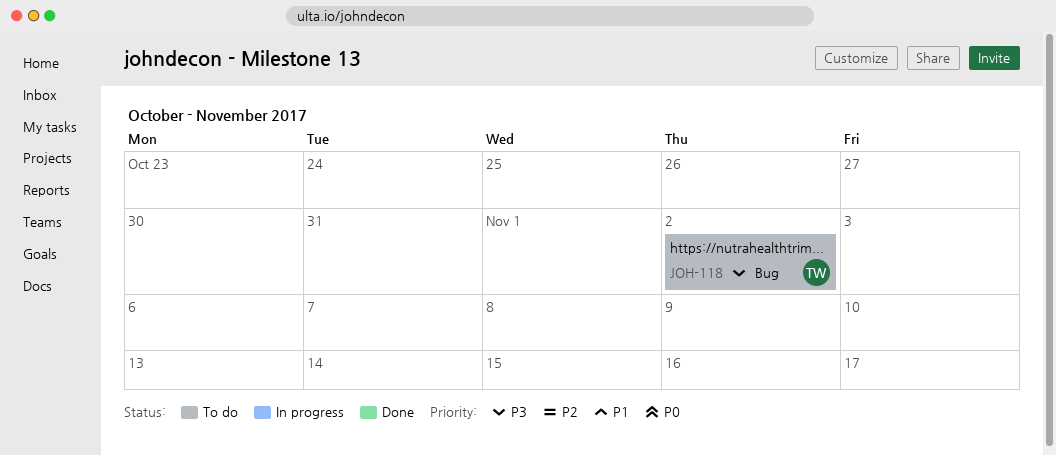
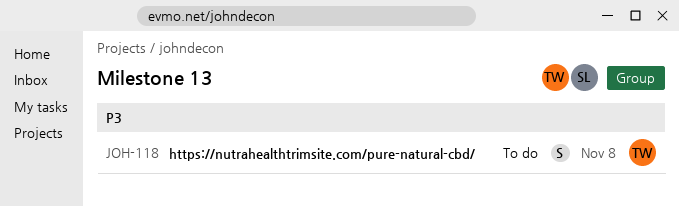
JOH-118, due: Nov 2 -> Nov 8

